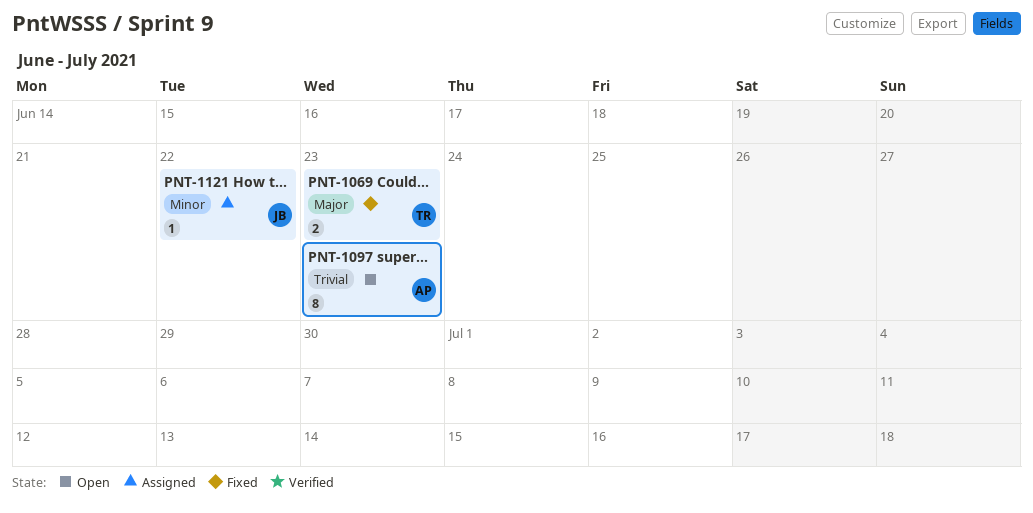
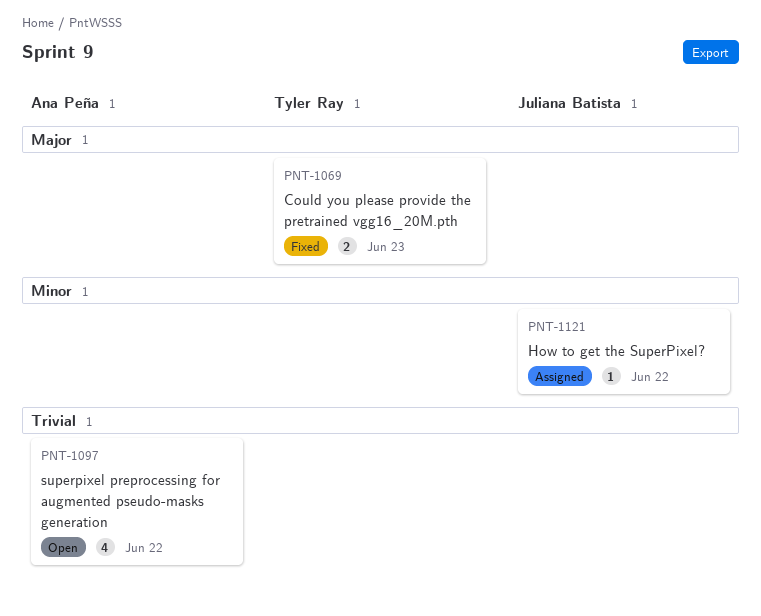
PNT-1097, estimate: 8 -> 4
PNT-1097, due: Jun 23 -> Jun 22

